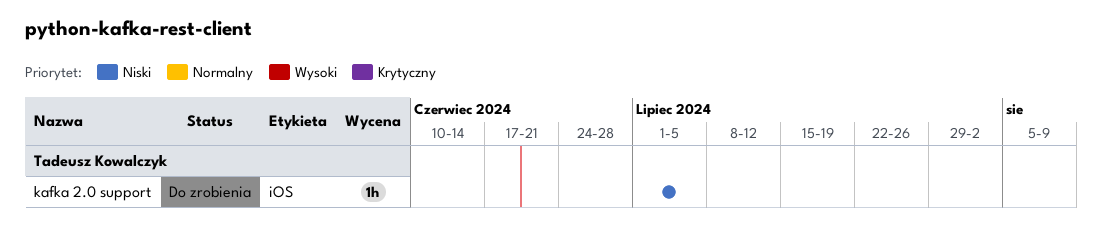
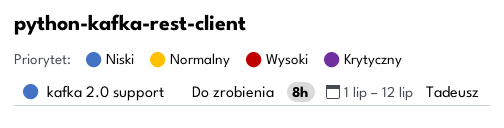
kafka 2.0 support, estimate: 1h -> 8h
kafka 2.0 support, due: Jul 5 -> Jul 12

